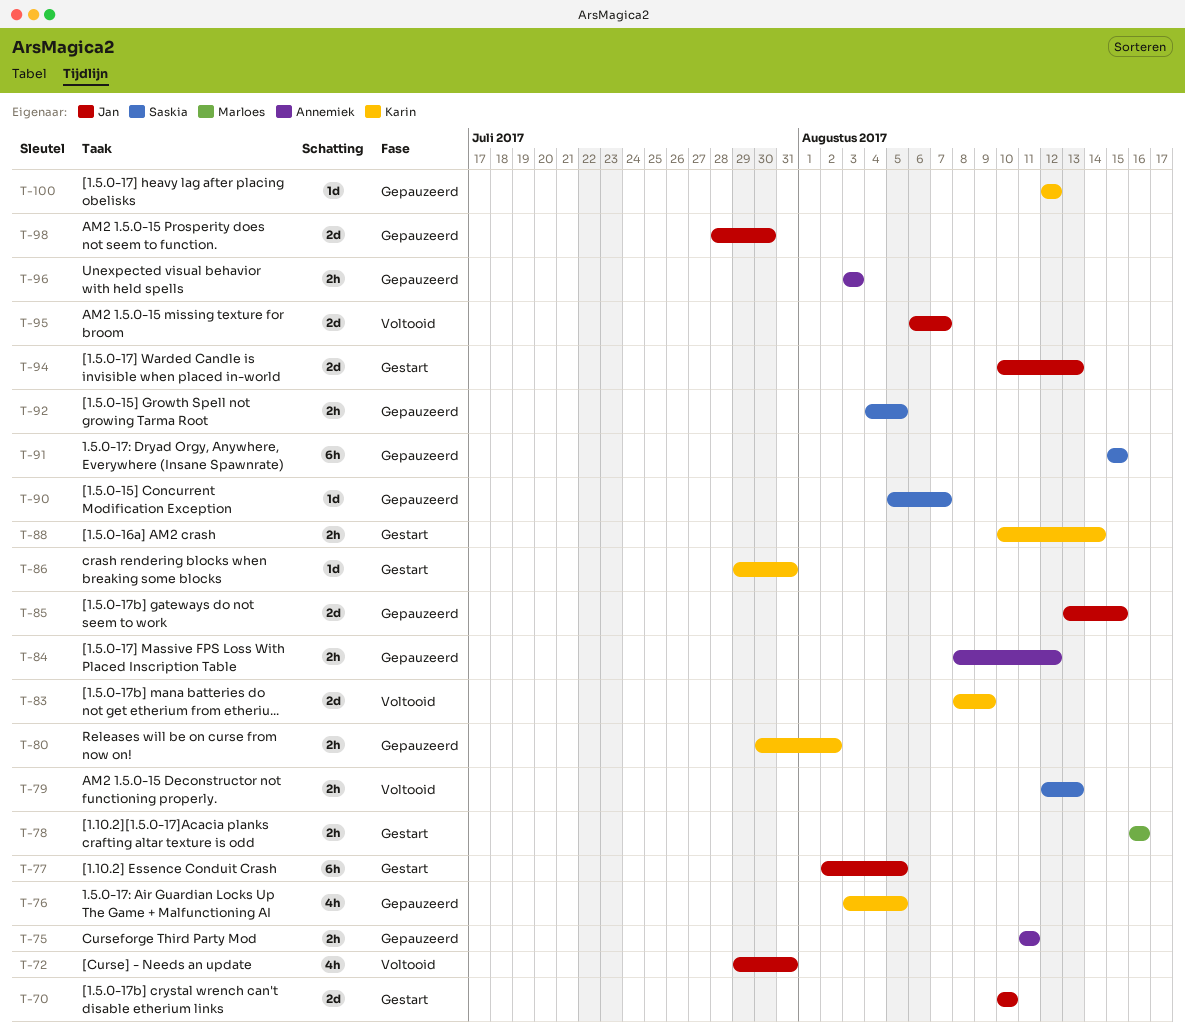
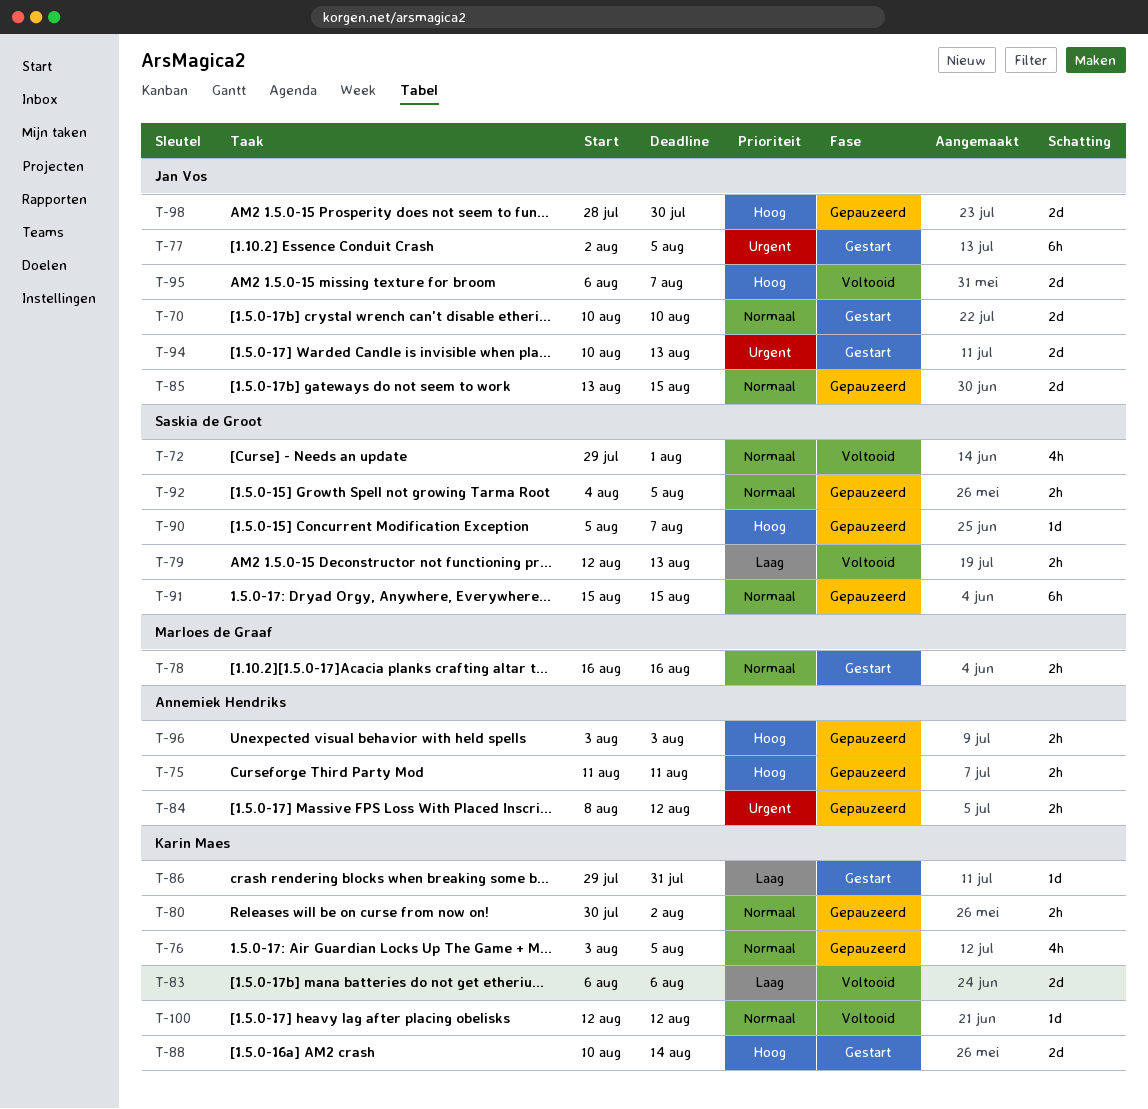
T-72, owner: Jan Vos -> Saskia de Groot
T-72, due: Jul 31 -> Aug 1
T-83, start: Aug 8 -> Aug 6
T-83, due: Aug 9 -> Aug 6
T-88, estimate: 2h -> 2d
T-100, status: Gepauzeerd -> Voltooid

